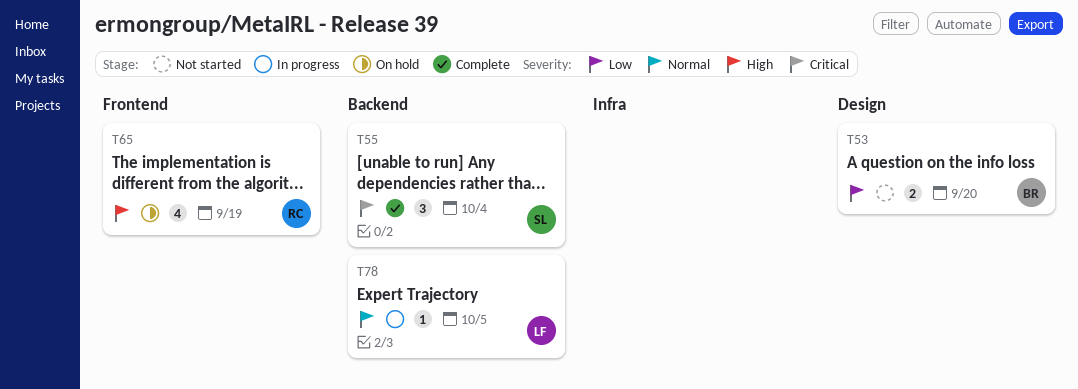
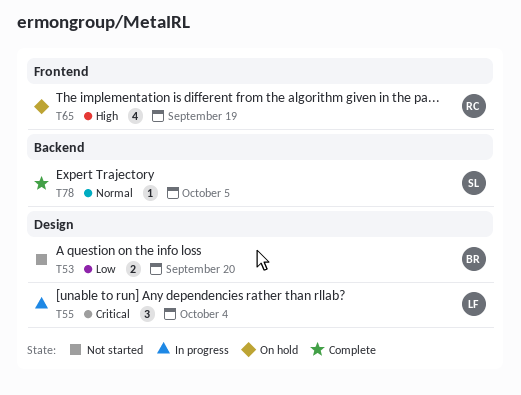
T55, status: Complete -> In progress
T55, owner: SL -> LF
T55, label: Backend -> Design
T78, status: In progress -> Complete
T78, owner: LF -> SL

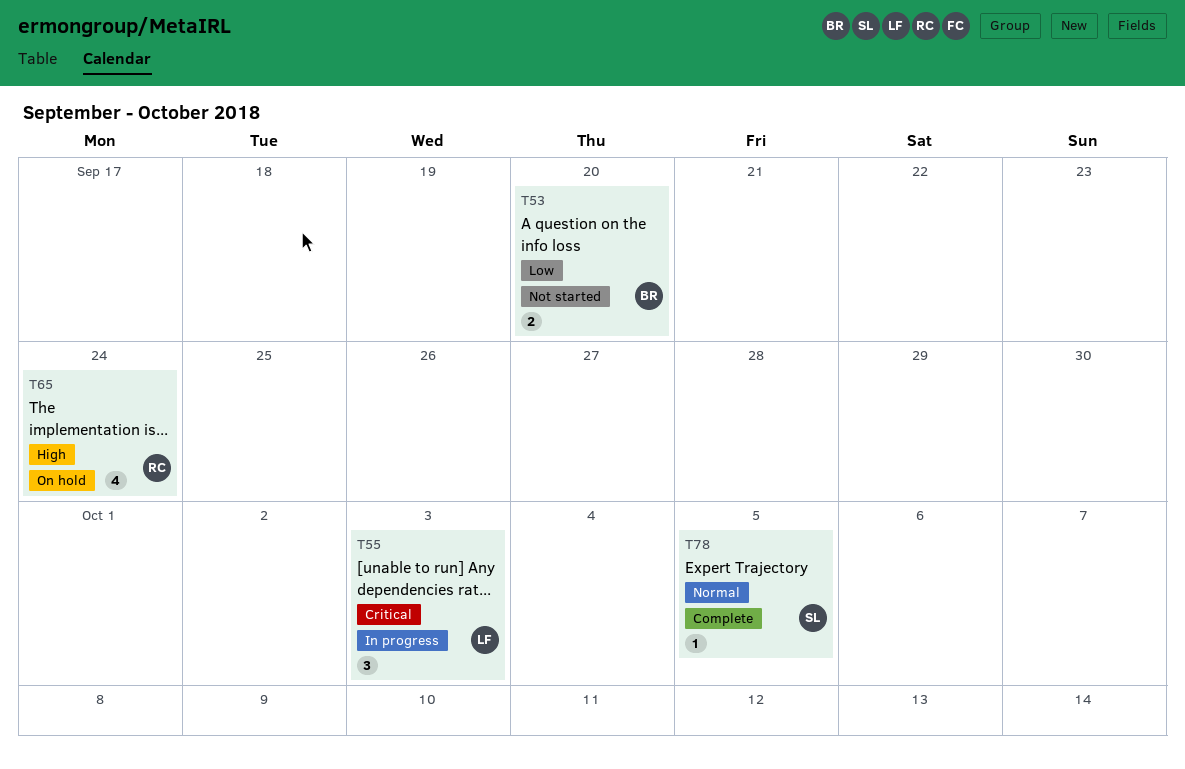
T55, due: Oct 4 -> Oct 3
T65, due: Sep 19 -> Sep 24

